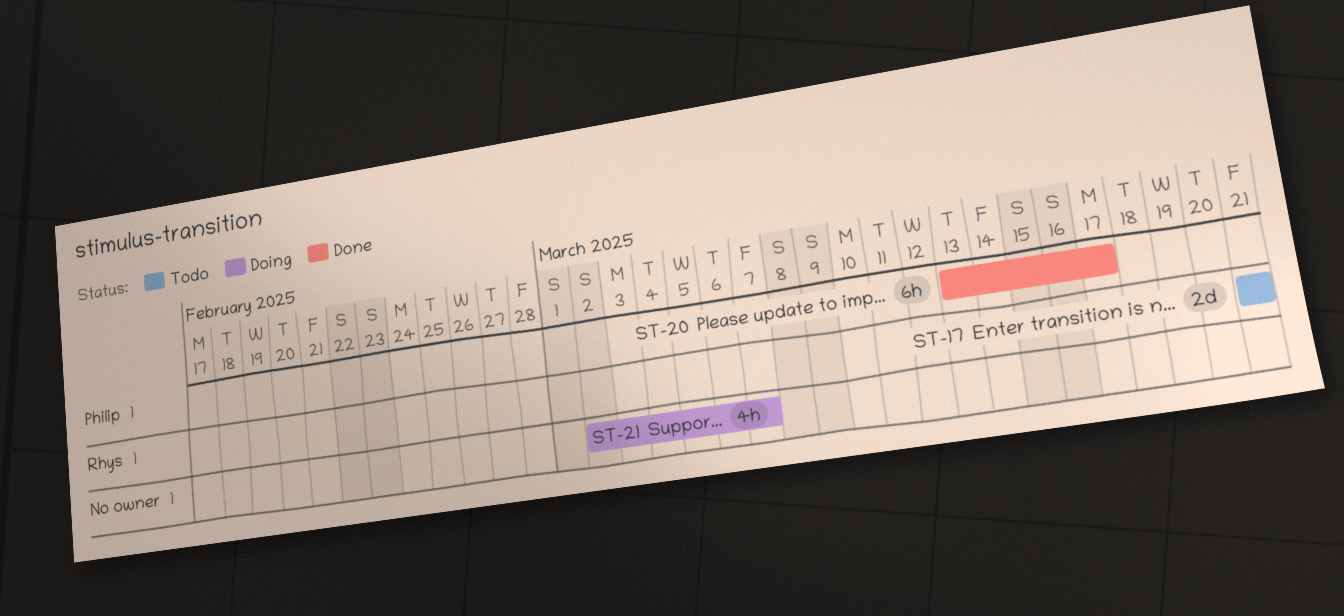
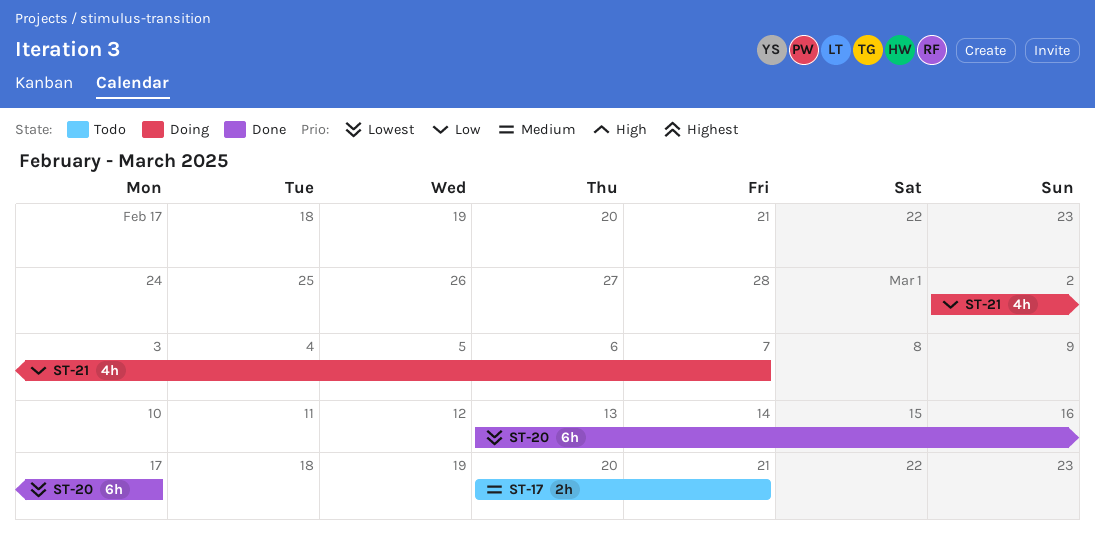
ST-17, estimate: 2d -> 2h
ST-17, start: Mar 21 -> Mar 20

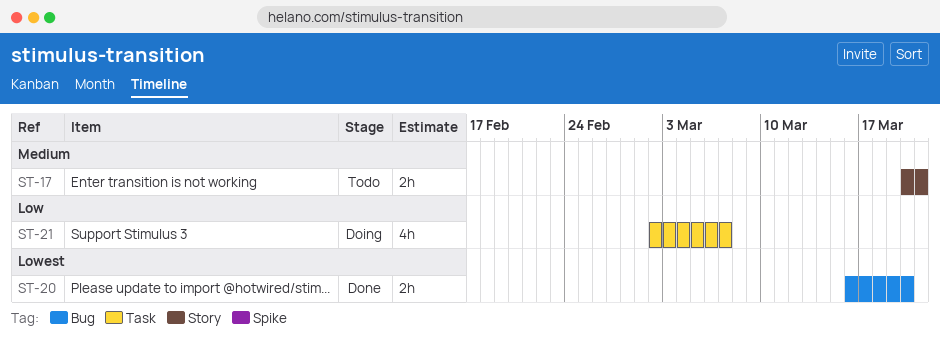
ST-20, estimate: 6h -> 2h
ST-20, start: Mar 13 -> Mar 16
ST-20, due: Mar 17 -> Mar 20

